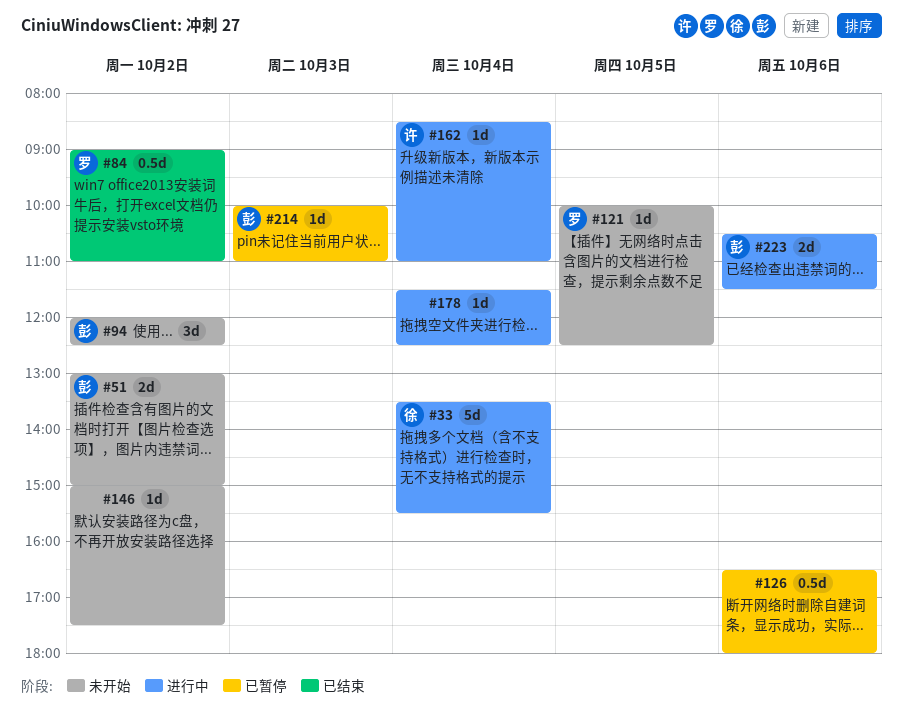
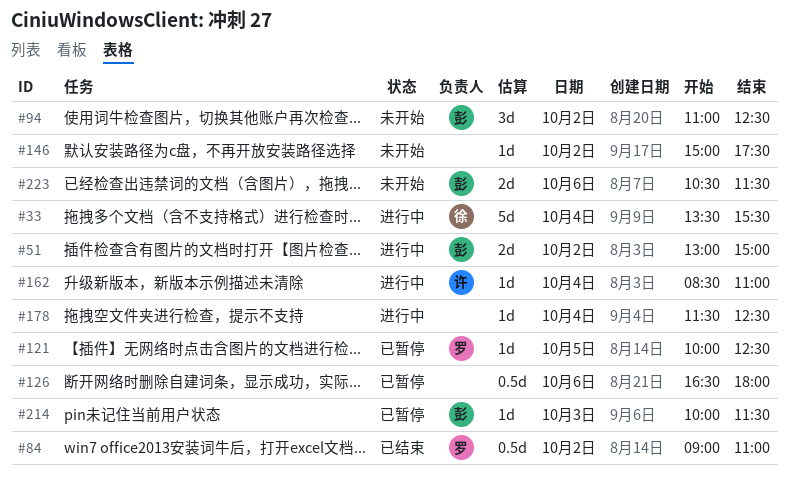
#51, status: 未开始 -> 进行中
#94, begins: 12:00 -> 11:00
#121, status: 未开始 -> 已暂停
#214, ends: 11:00 -> 11:30
#223, status: 进行中 -> 未开始

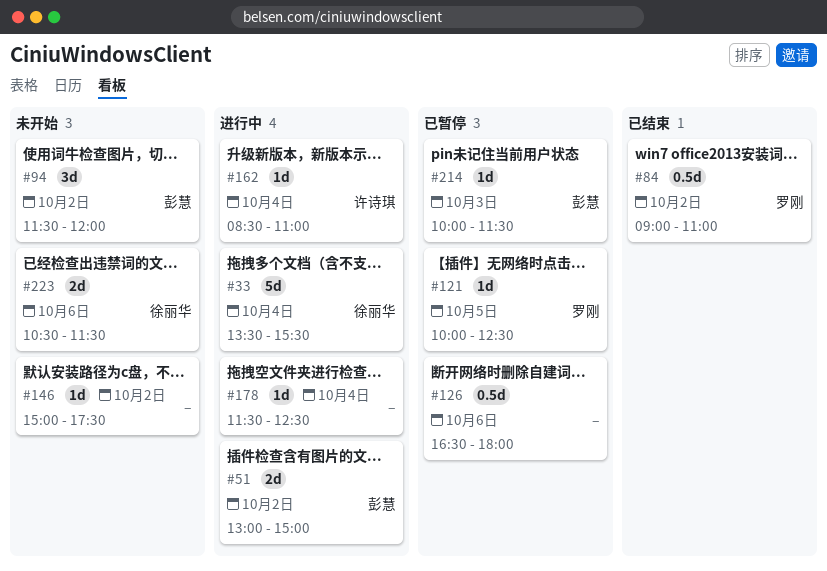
#94, begins: 11:00 -> 11:30
#94, ends: 12:30 -> 12:00
#223, owner: 彭慧 -> 徐丽华

